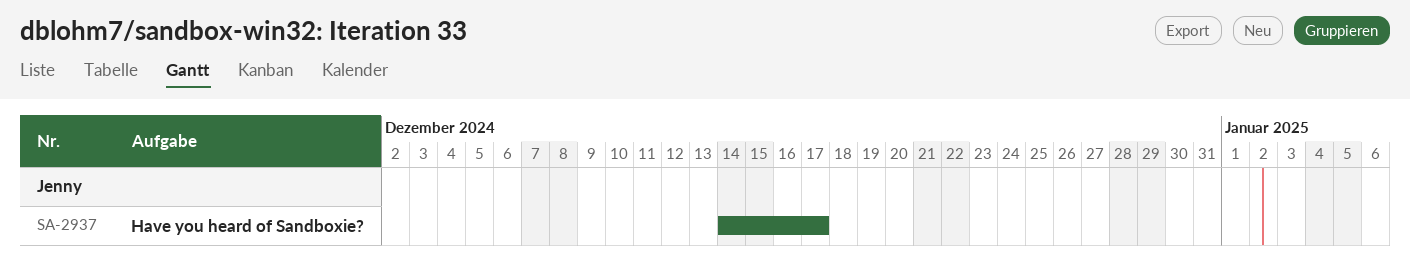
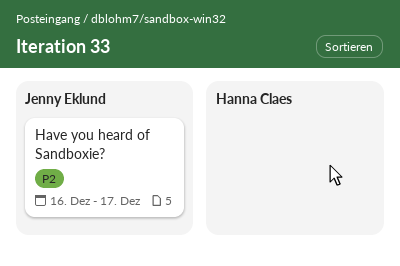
Have you heard of Sandboxie?, start: Dec 14 -> Dec 16

